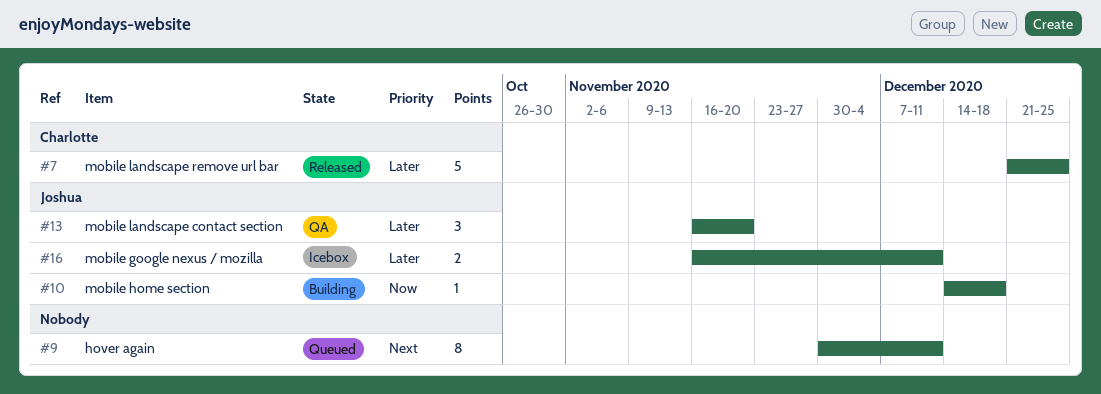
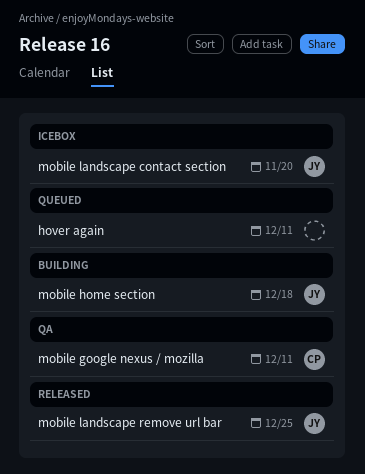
mobile google nexus / mozilla, status: Icebox -> QA
mobile google nexus / mozilla, owner: Joshua -> Charlotte
mobile landscape contact section, status: QA -> Icebox
mobile landscape remove url bar, owner: Charlotte -> Joshua

